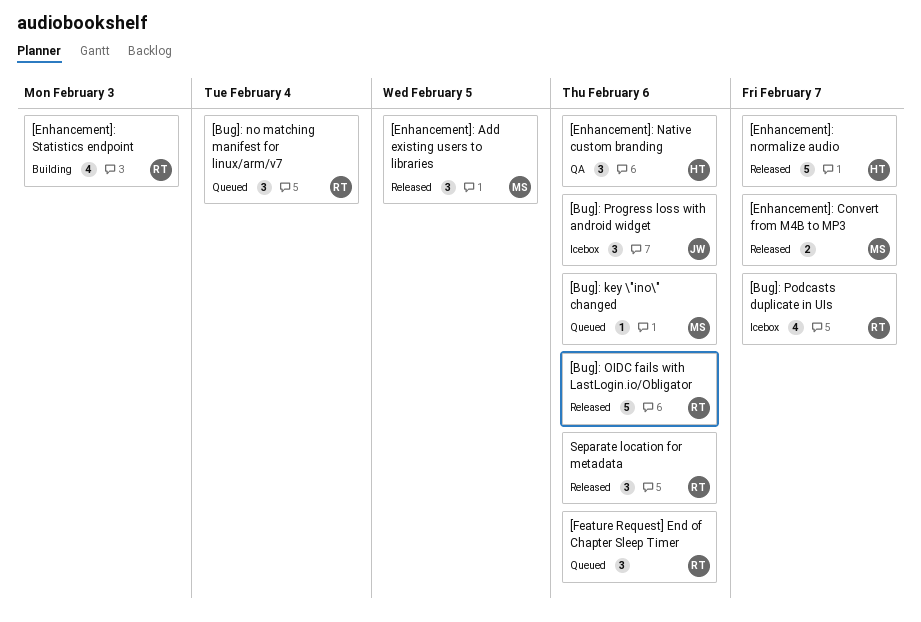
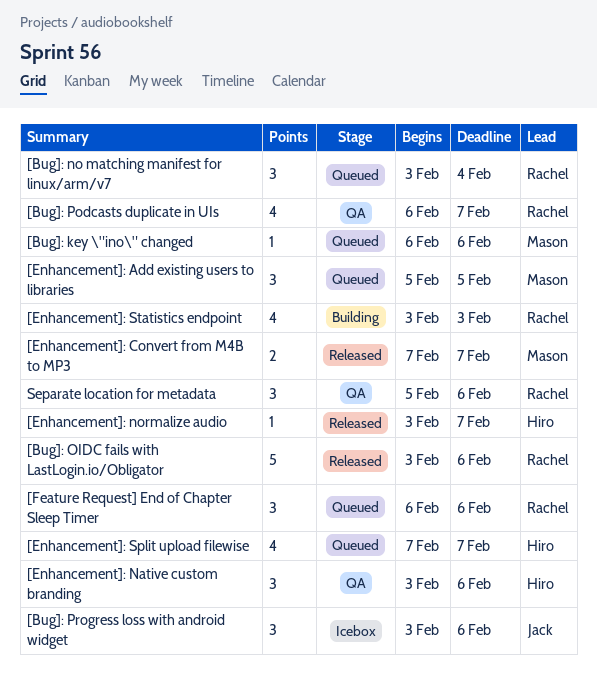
[Bug]: Podcasts duplicate in UIs, status: Icebox -> QA
[Enhancement]: Add existing users to libraries, status: Released -> Queued
[Enhancement]: normalize audio, estimate: 5 -> 1
[Enhancement]: Split upload filewise: none -> present
Separate location for metadata, status: Released -> QA

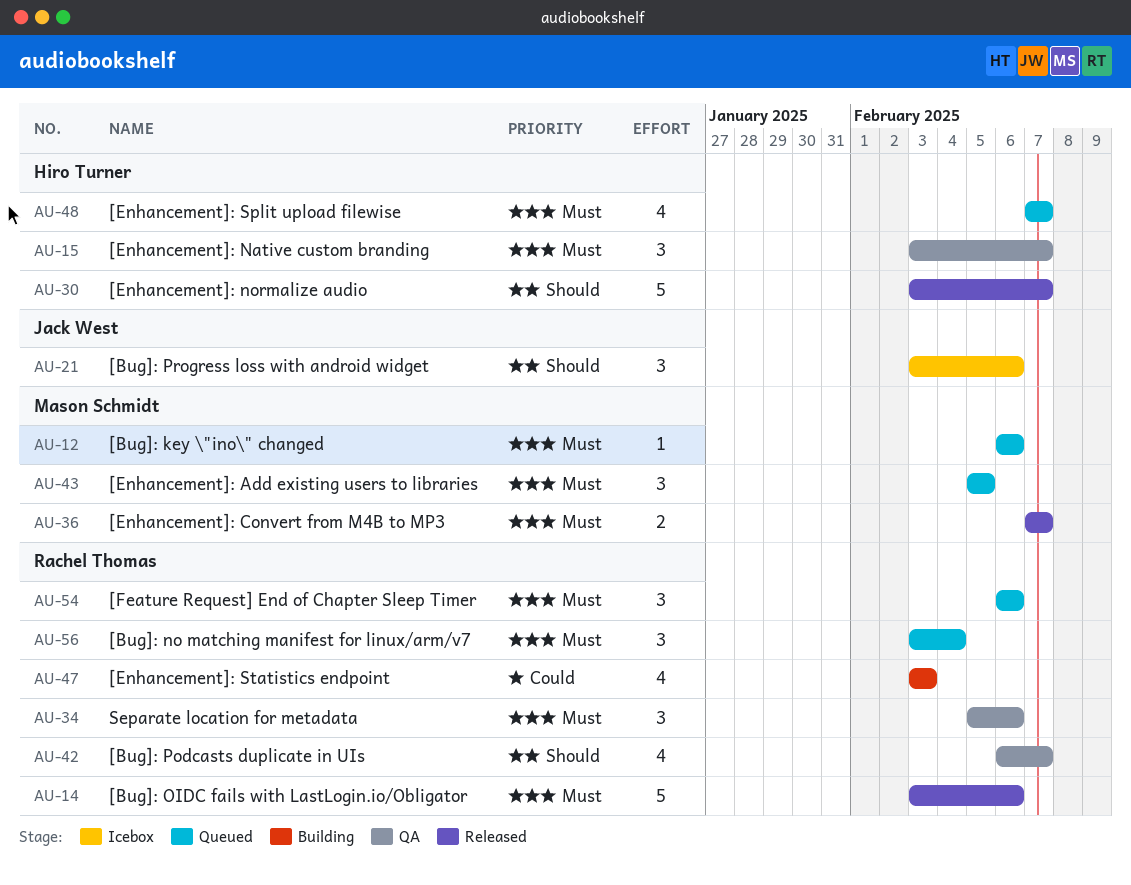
[Enhancement]: Native custom branding, due: Feb 6 -> Feb 7
[Enhancement]: normalize audio, estimate: 1 -> 5

